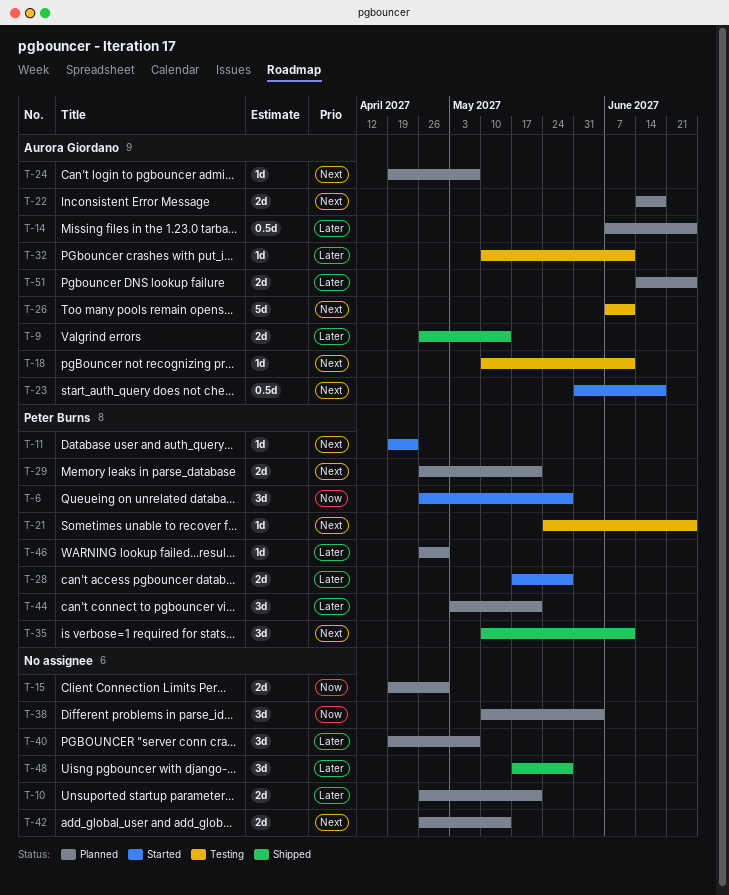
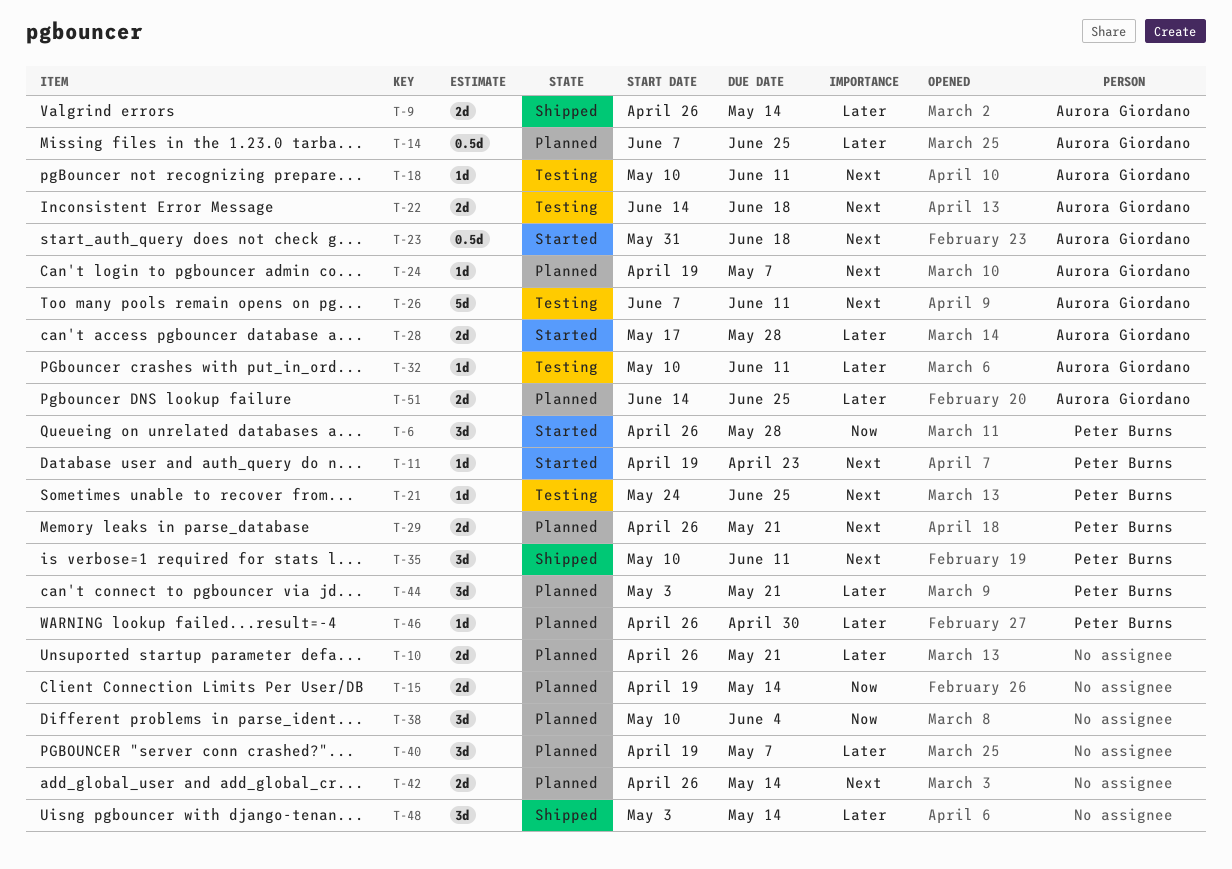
T-15, due: Apr 30 -> May 14
T-22, status: Planned -> Testing
T-28, owner: Peter Burns -> Aurora Giordano
T-48, start: May 17 -> May 3
T-48, due: May 28 -> May 14

